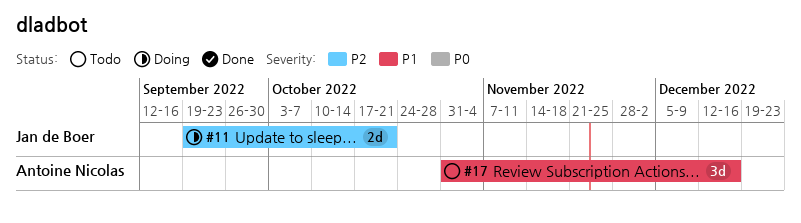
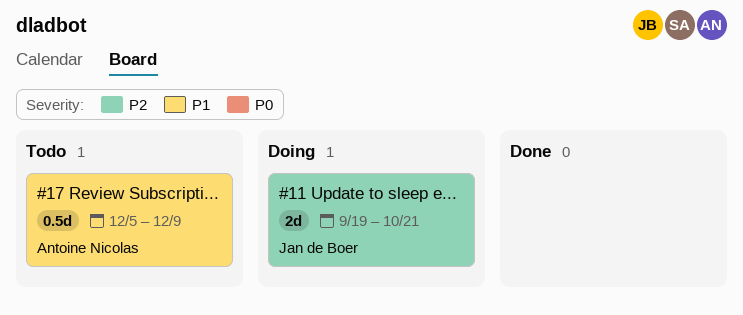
#17, estimate: 3d -> 0.5d
#17, start: Oct 31 -> Dec 5
#17, due: Dec 16 -> Dec 9

